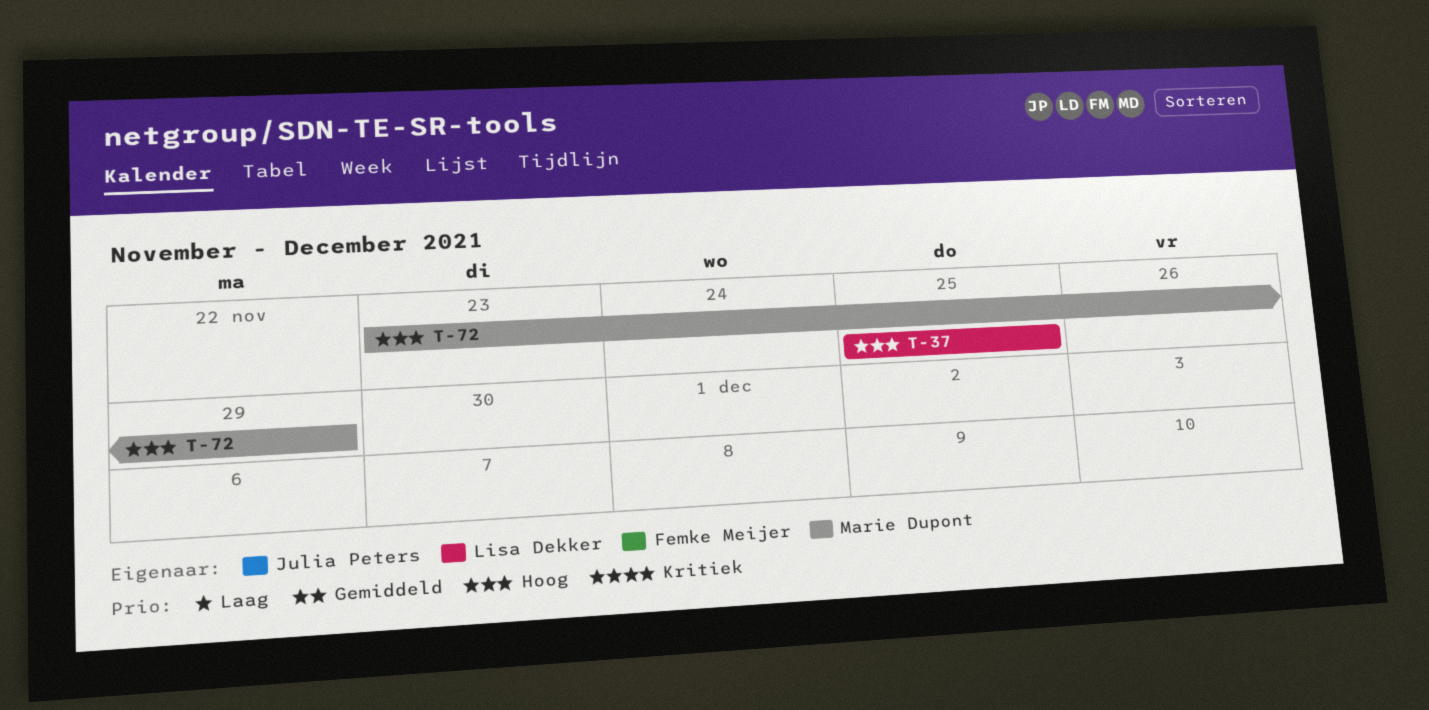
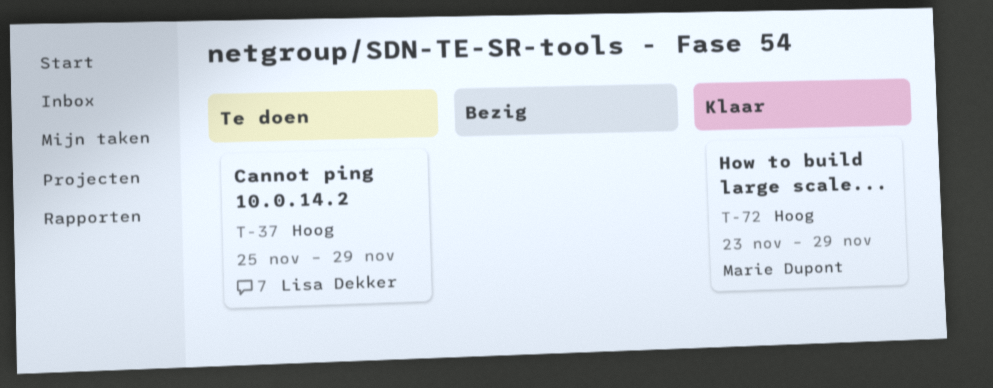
T-37, due: Nov 25 -> Nov 29

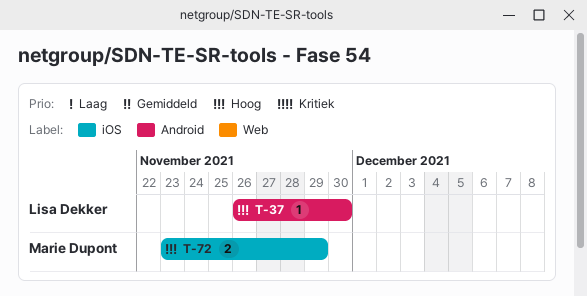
T-37, start: Nov 25 -> Nov 26
T-37, due: Nov 29 -> Nov 30

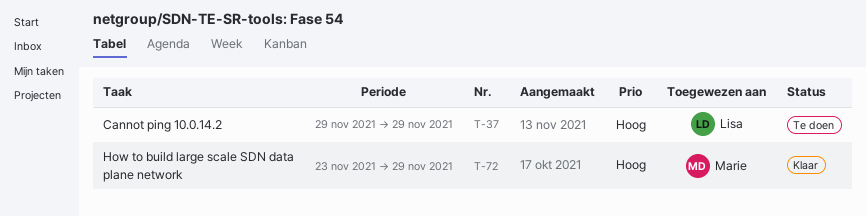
T-37, start: Nov 26 -> Nov 29
T-37, due: Nov 30 -> Nov 29

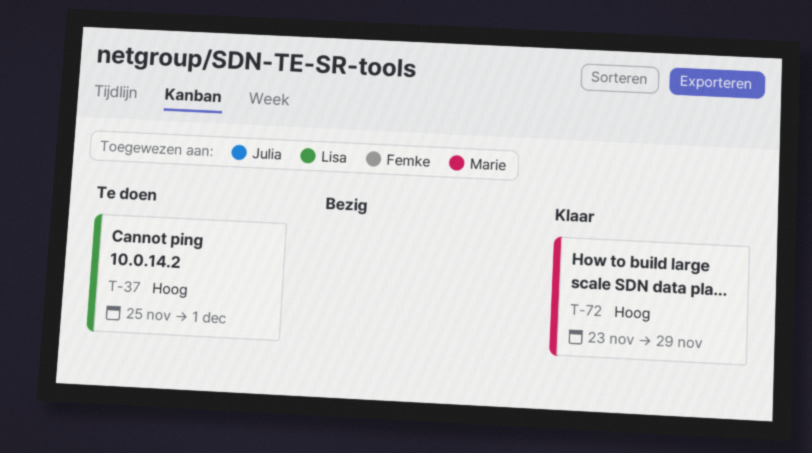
T-37, start: Nov 29 -> Nov 25
T-37, due: Nov 29 -> Dec 1

